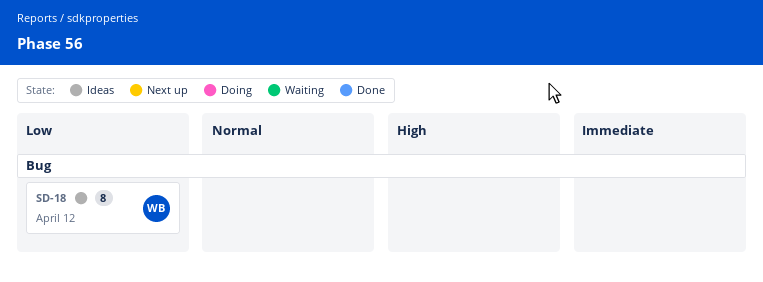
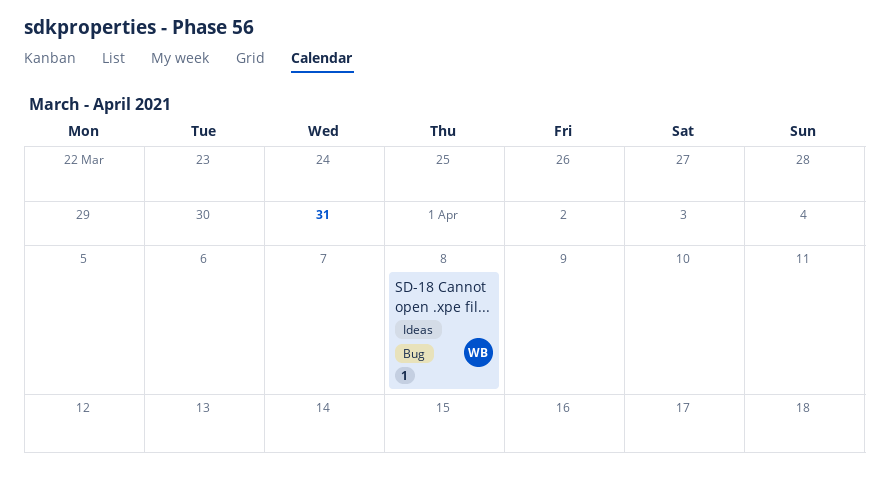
SD-18, estimate: 8 -> 1
SD-18, due: Apr 12 -> Apr 8

